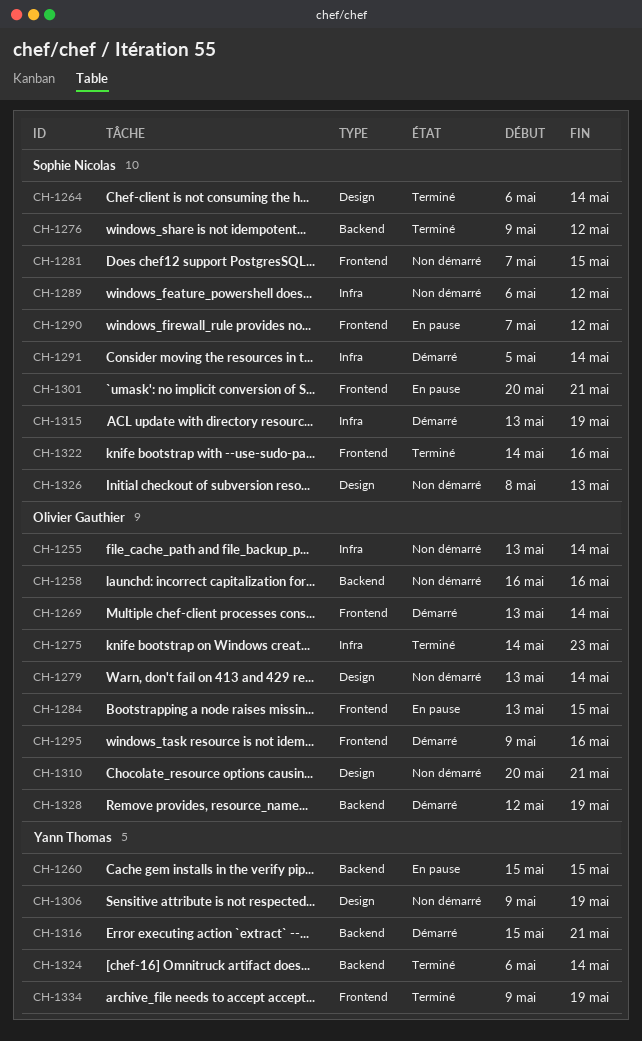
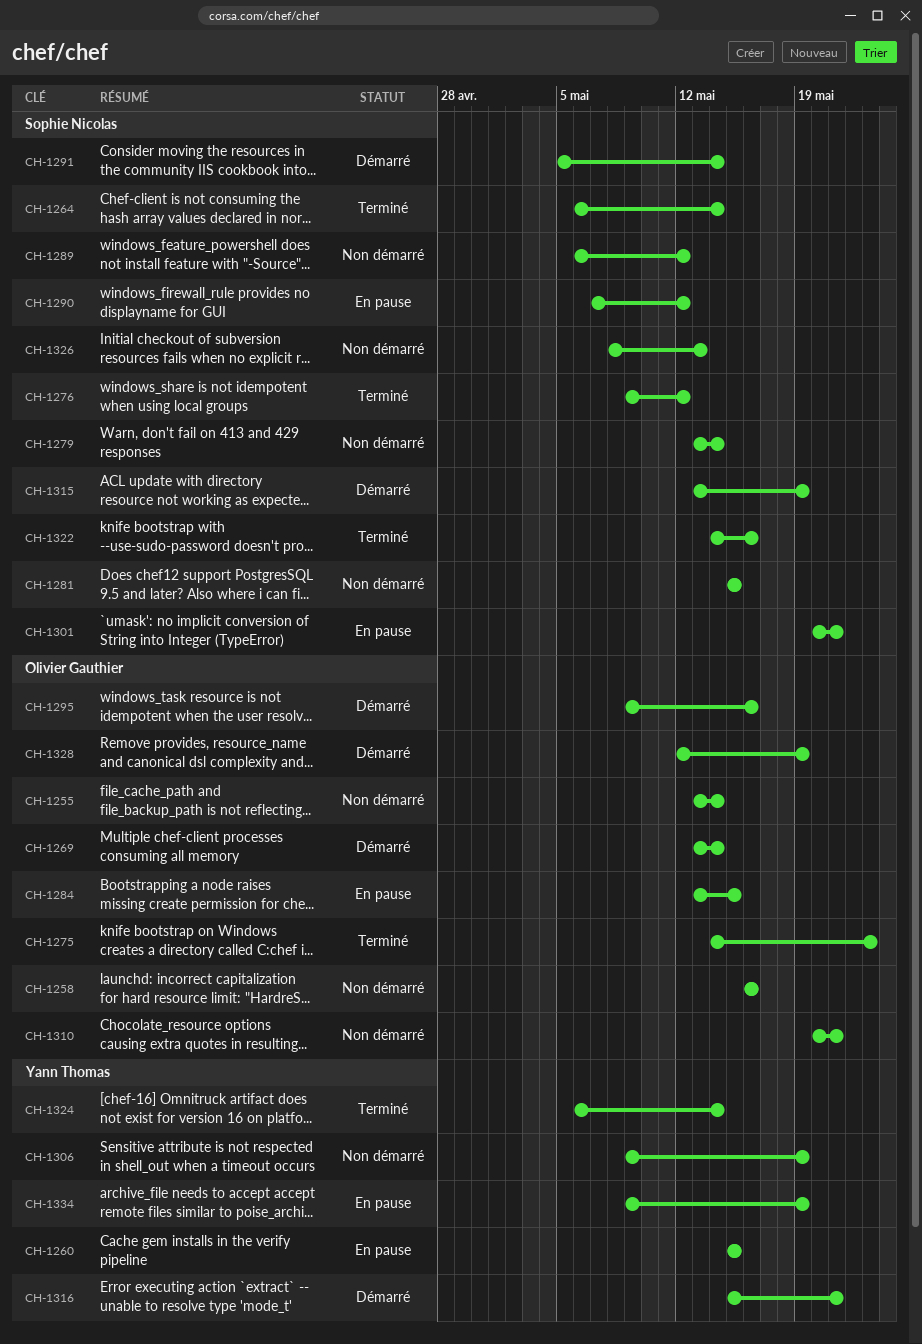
CH-1279, owner: Olivier Gauthier -> Sophie Nicolas
CH-1281, start: May 7 -> May 15
CH-1334, status: Terminé -> En pause

